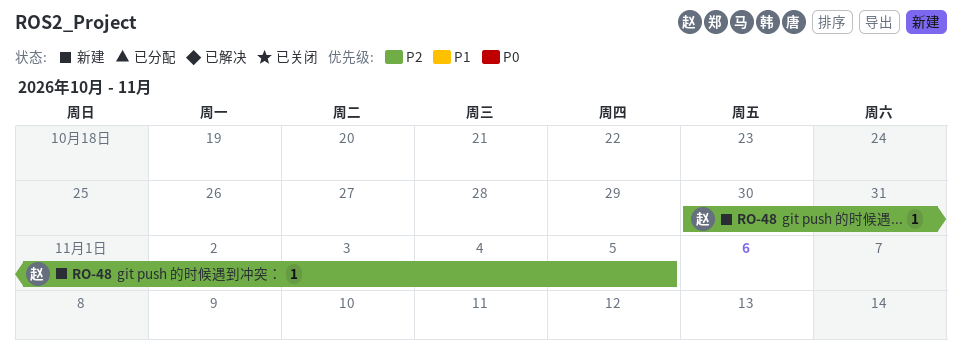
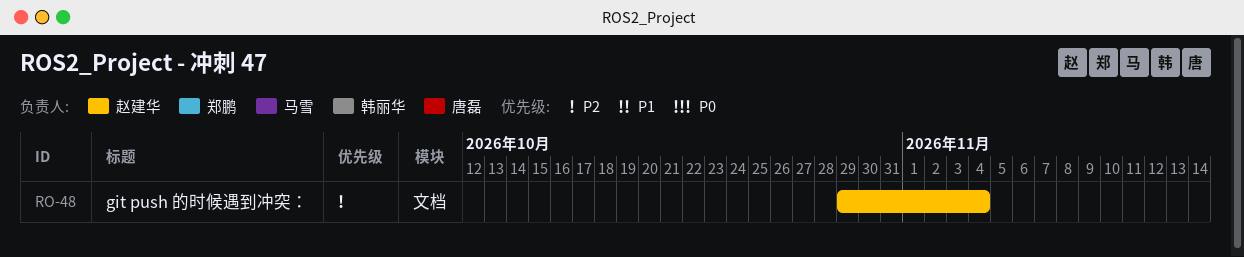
RO-48, start: Oct 30 -> Oct 29
RO-48, due: Nov 5 -> Nov 4

